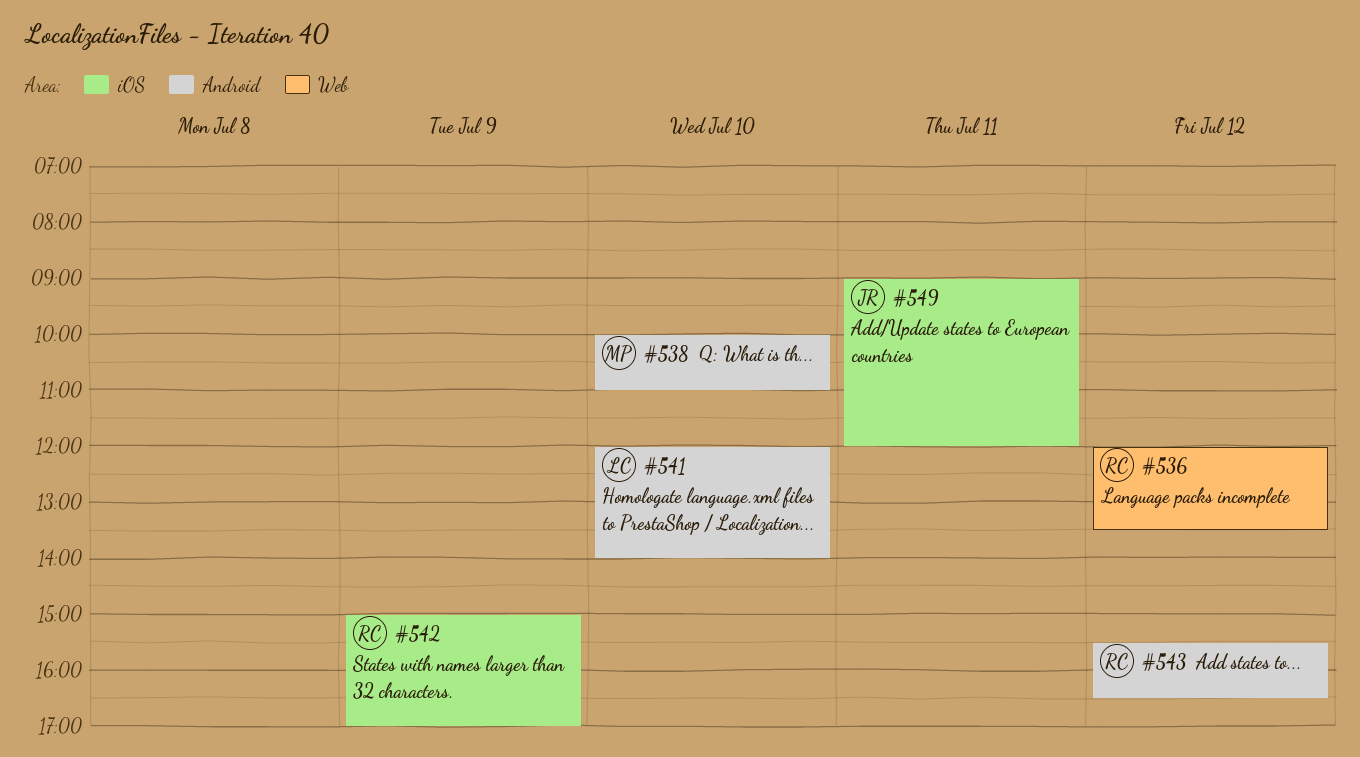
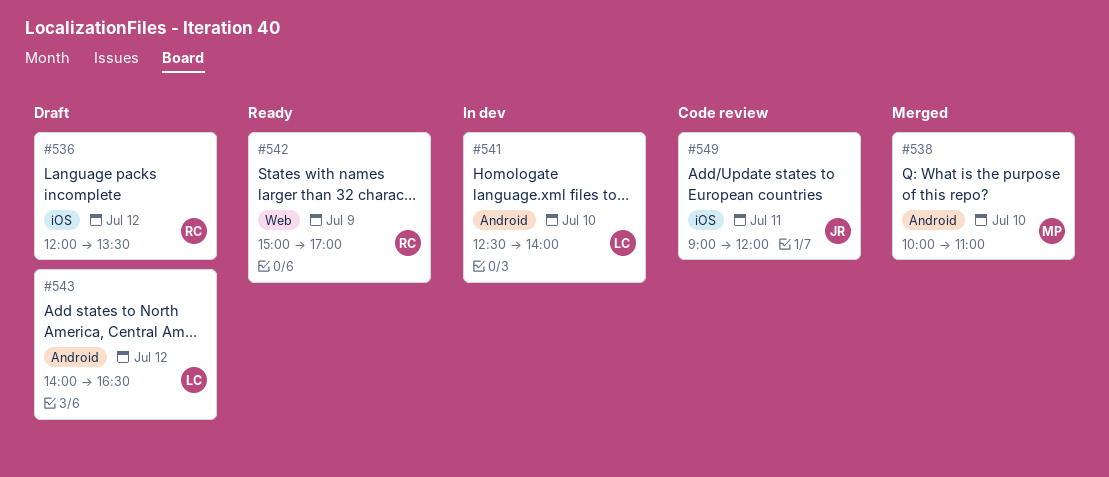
#536, label: Web -> iOS
#541, begins: 12:00 -> 12:30
#542, label: iOS -> Web
#543, owner: RC -> LC
#543, begins: 15:30 -> 14:00

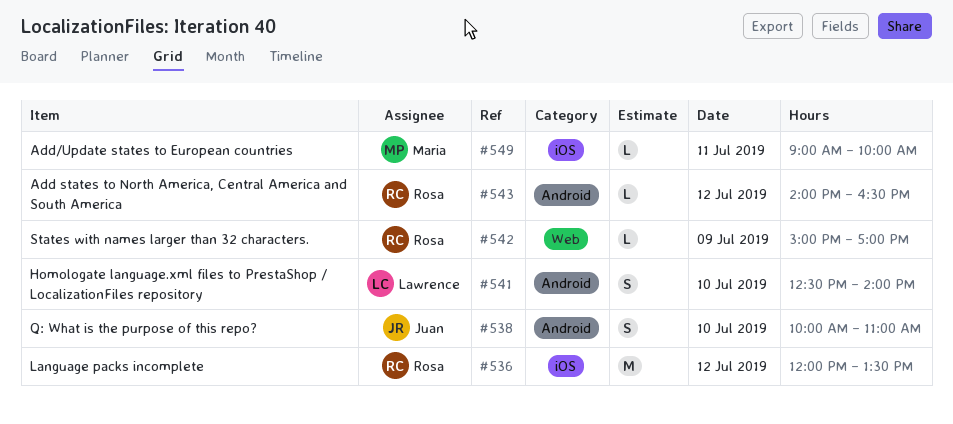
#538, owner: Maria -> Juan
#543, owner: Lawrence -> Rosa
#549, owner: Juan -> Maria
#549, ends: 12:00 -> 10:00

